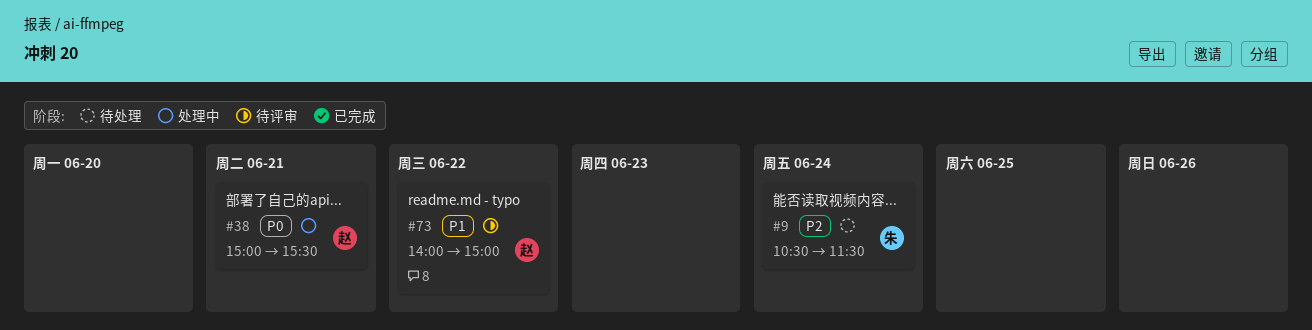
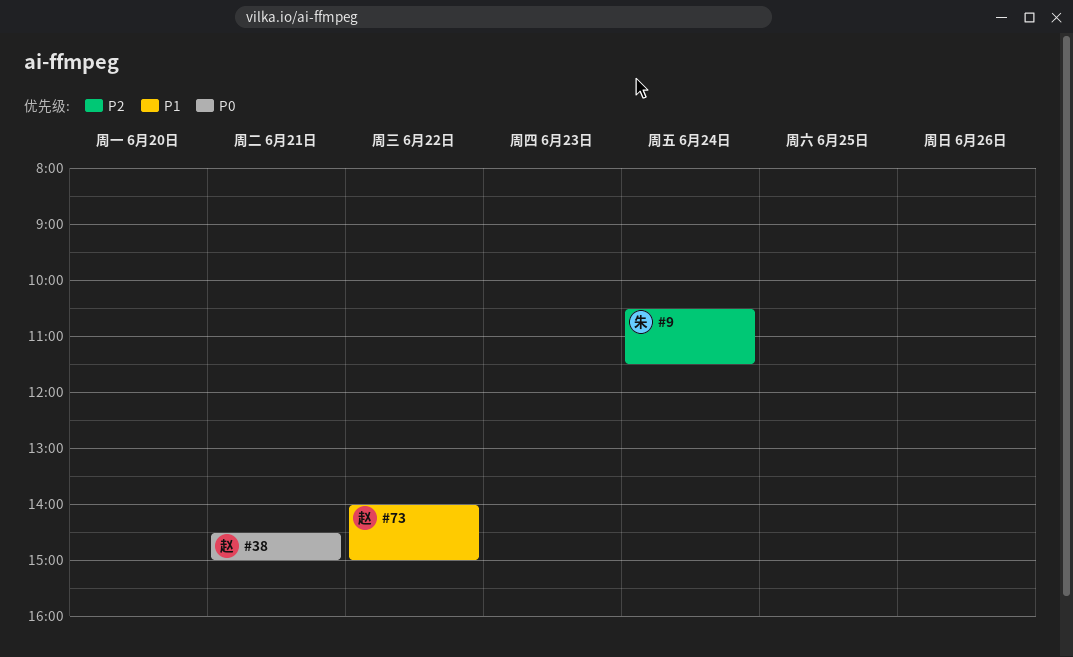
#38, begins: 15:00 -> 14:30
#38, ends: 15:30 -> 15:00

